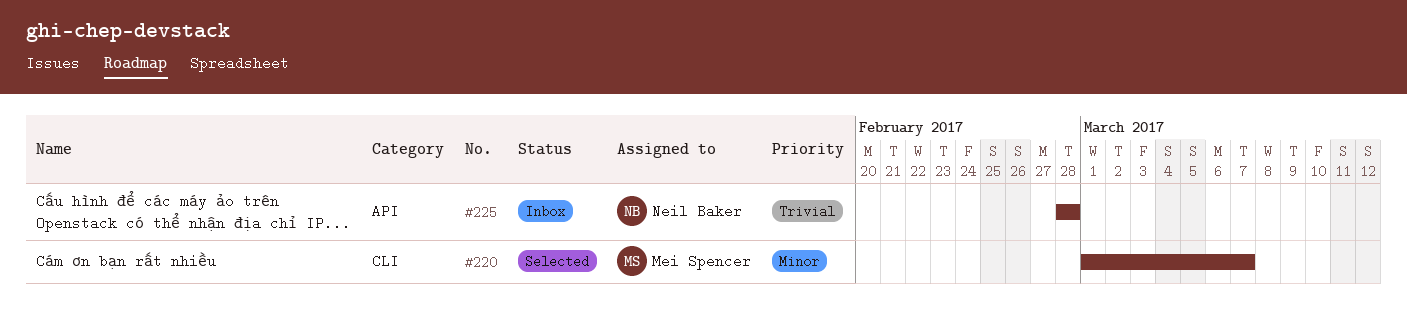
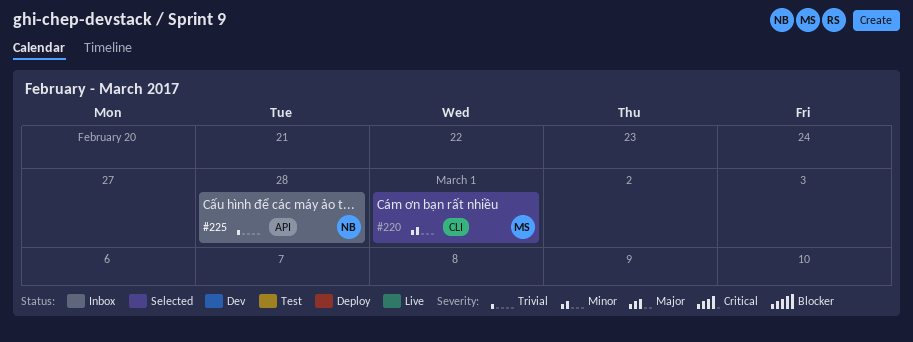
#220, due: Mar 7 -> Mar 1

